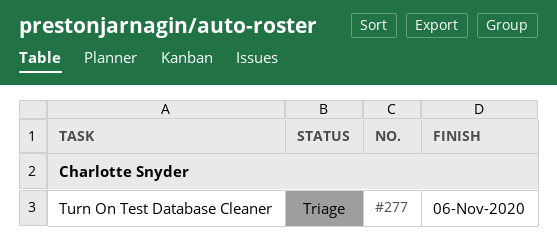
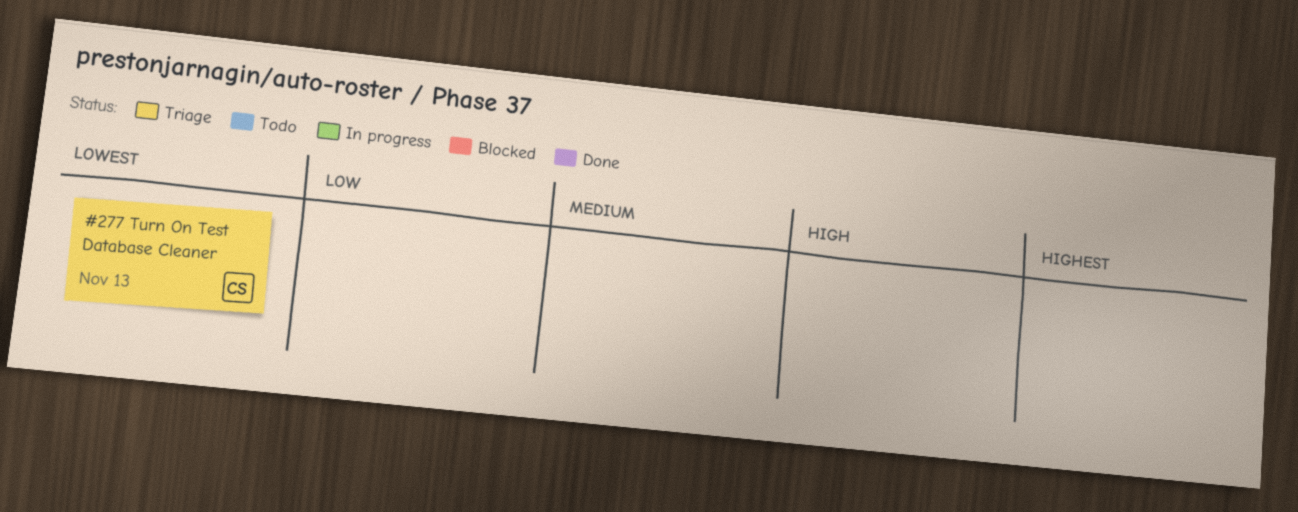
#277, due: Nov 6 -> Nov 13

